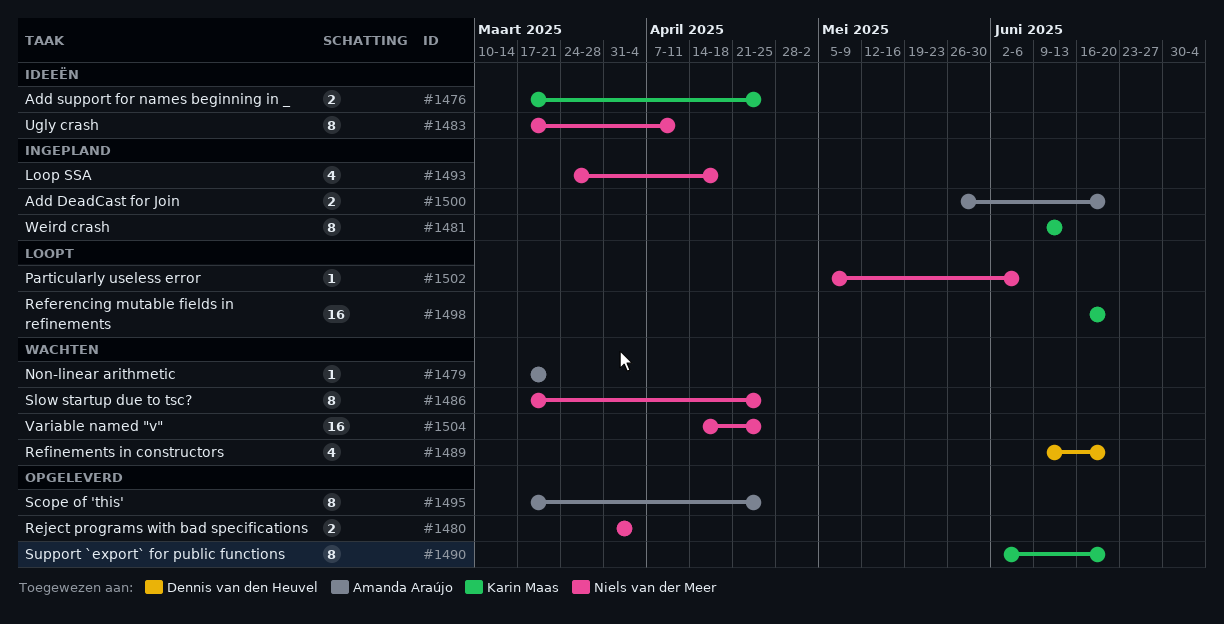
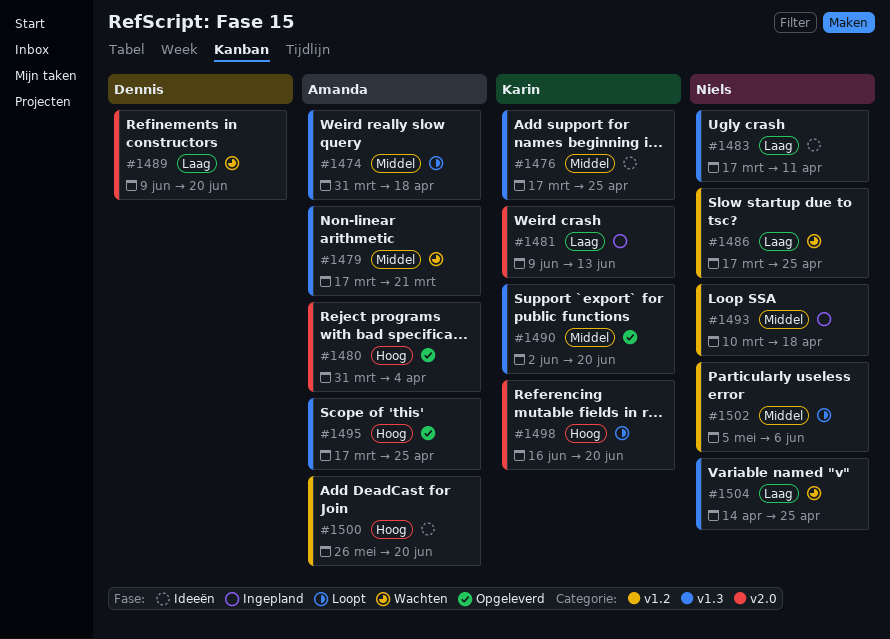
#1474: none -> present
#1480, owner: Niels van der Meer -> Amanda Araújo
#1493, start: Mar 24 -> Mar 10
#1500, status: Ingepland -> Ideeën

